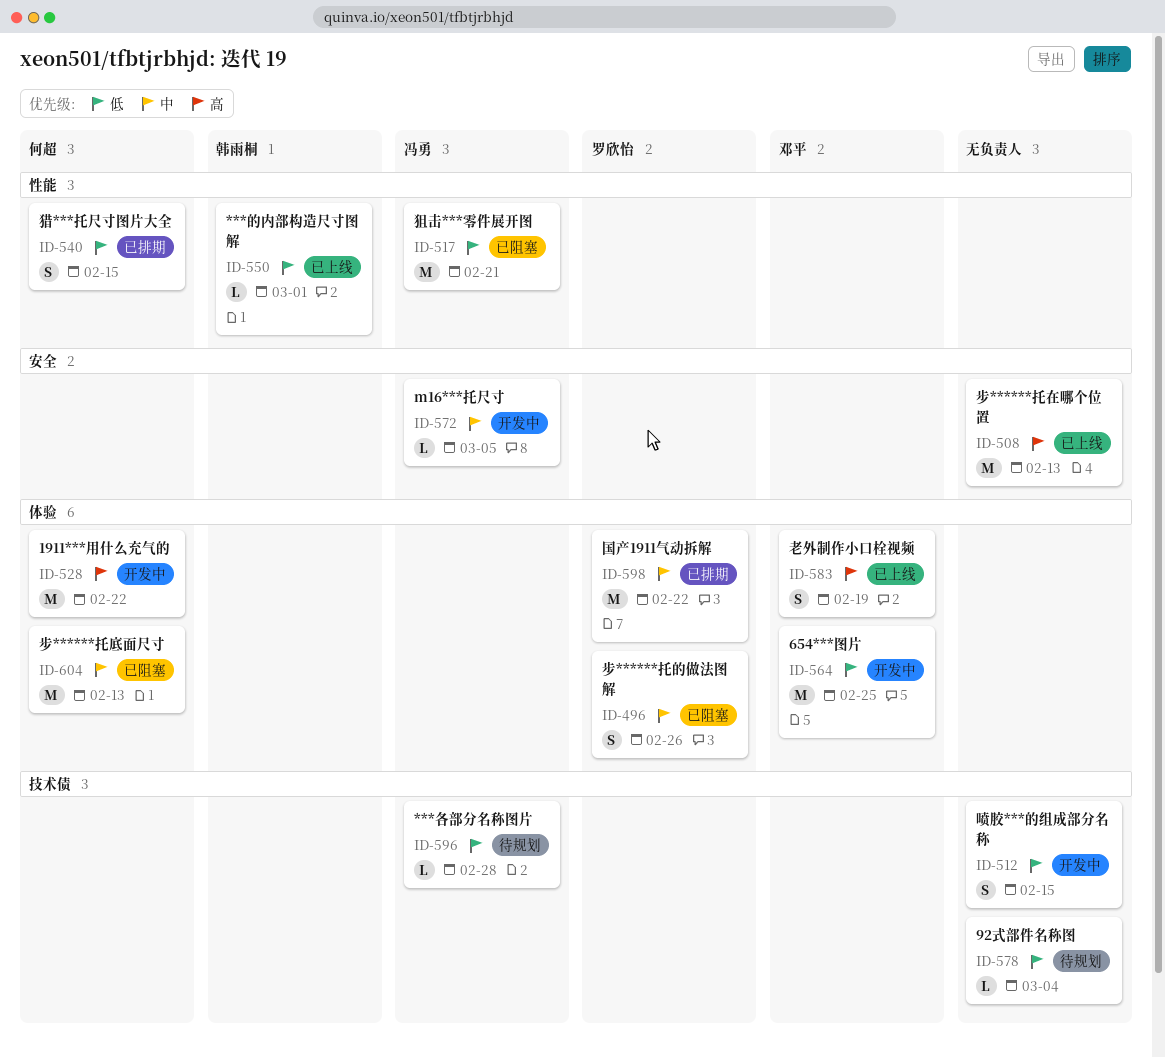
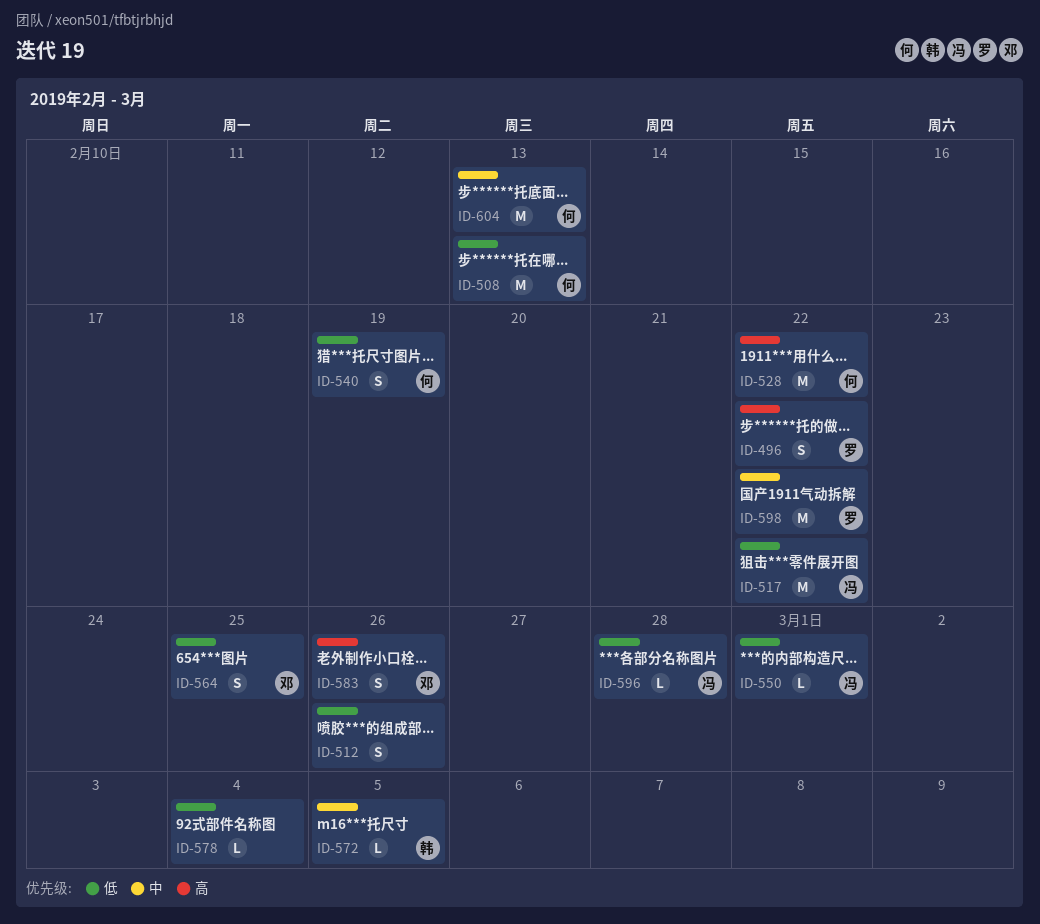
ID-496, priority: 中 -> 高
ID-496, due: Feb 26 -> Feb 22
ID-508, owner: none -> 何超
ID-508, priority: 高 -> 低
ID-512, due: Feb 15 -> Feb 26
ID-517, due: Feb 21 -> Feb 22
ID-540, due: Feb 15 -> Feb 19
ID-550, owner: 韩雨桐 -> 冯勇
ID-564, estimate: M -> S
ID-572, owner: 冯勇 -> 韩雨桐
ID-583, due: Feb 19 -> Feb 26

